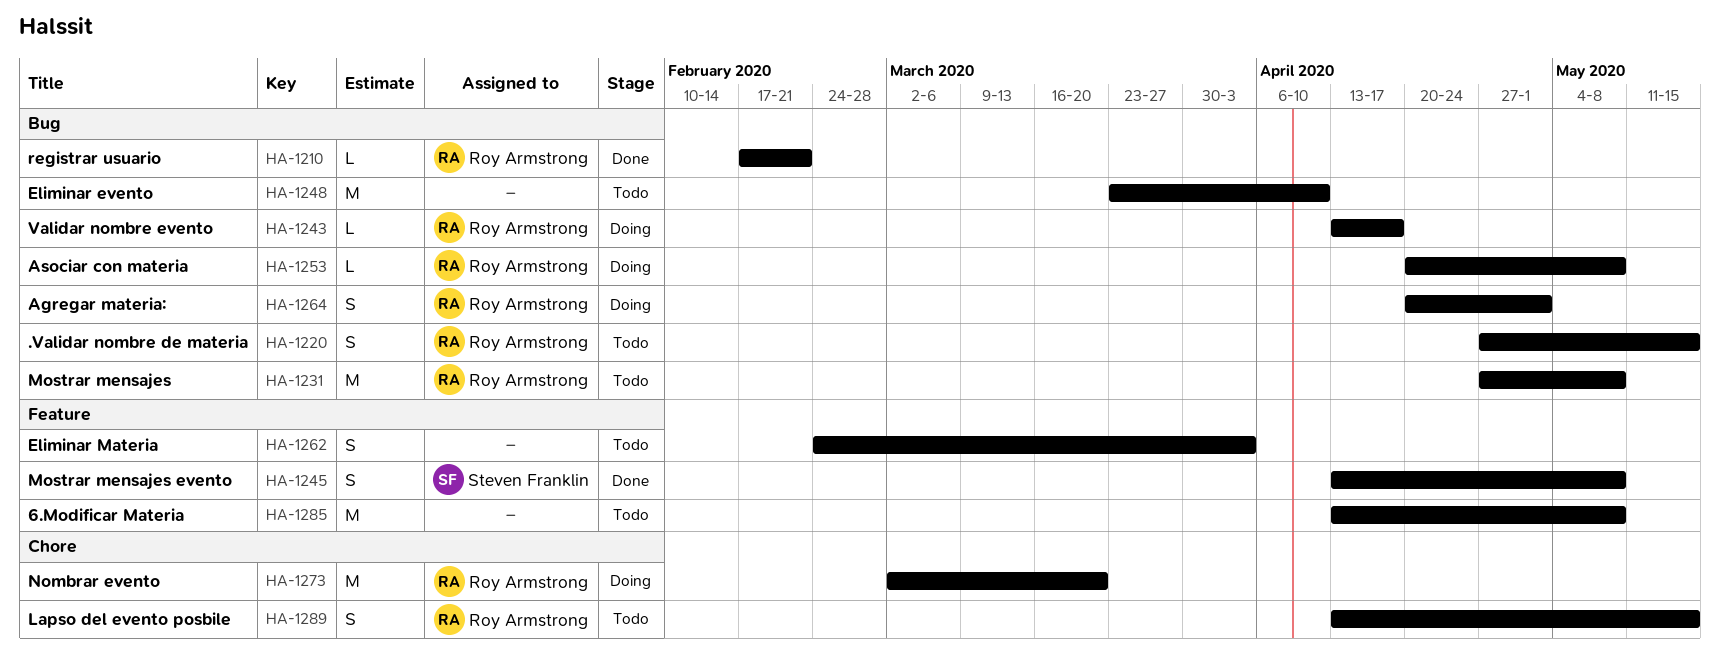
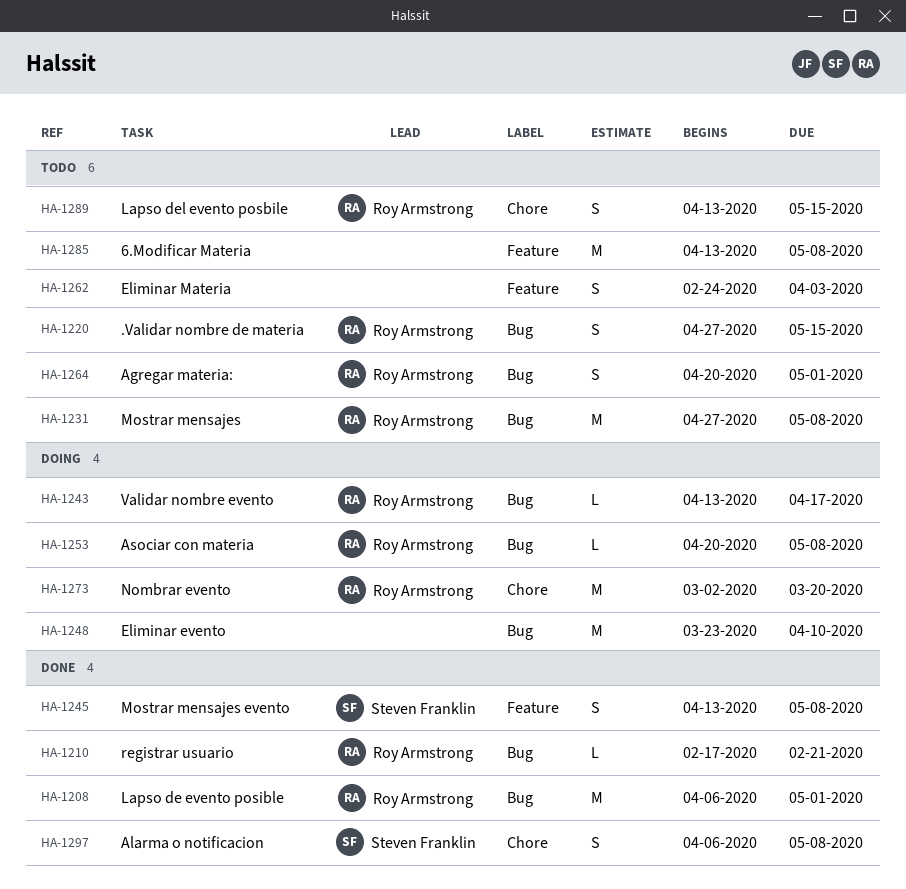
HA-1208: none -> present
HA-1248, status: Todo -> Doing
HA-1264, status: Doing -> Todo
HA-1297: none -> present

